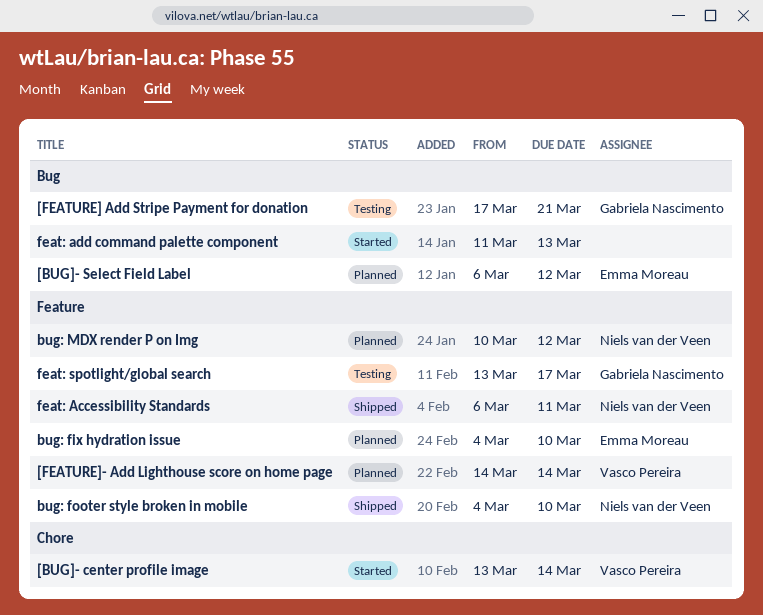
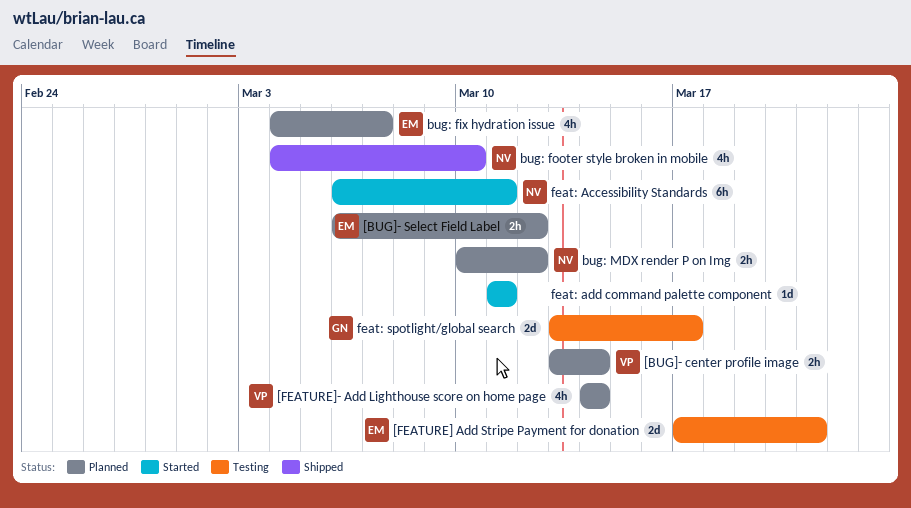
[BUG]- center profile image, status: Started -> Planned
[FEATURE] Add Stripe Payment for donation, owner: Gabriela Nascimento -> Emma Moreau
bug: fix hydration issue, due: Mar 10 -> Mar 7
feat: Accessibility Standards, status: Shipped -> Started
feat: add command palette component, due: Mar 13 -> Mar 11

